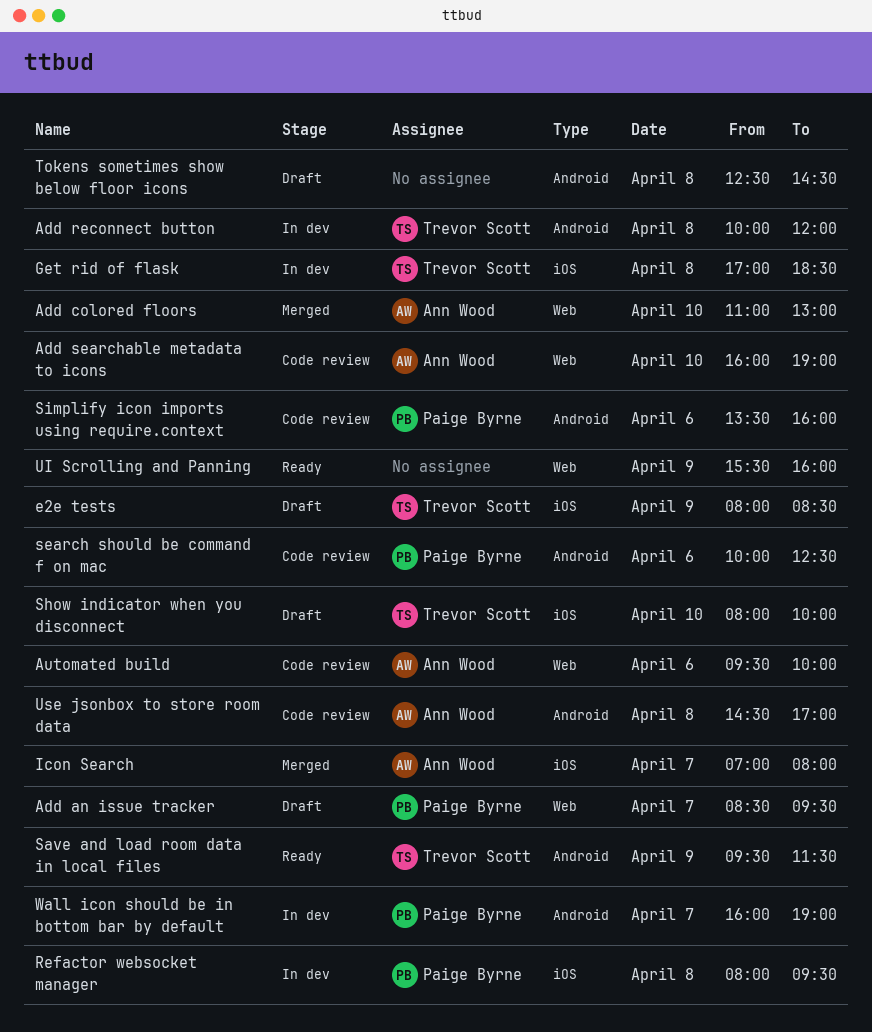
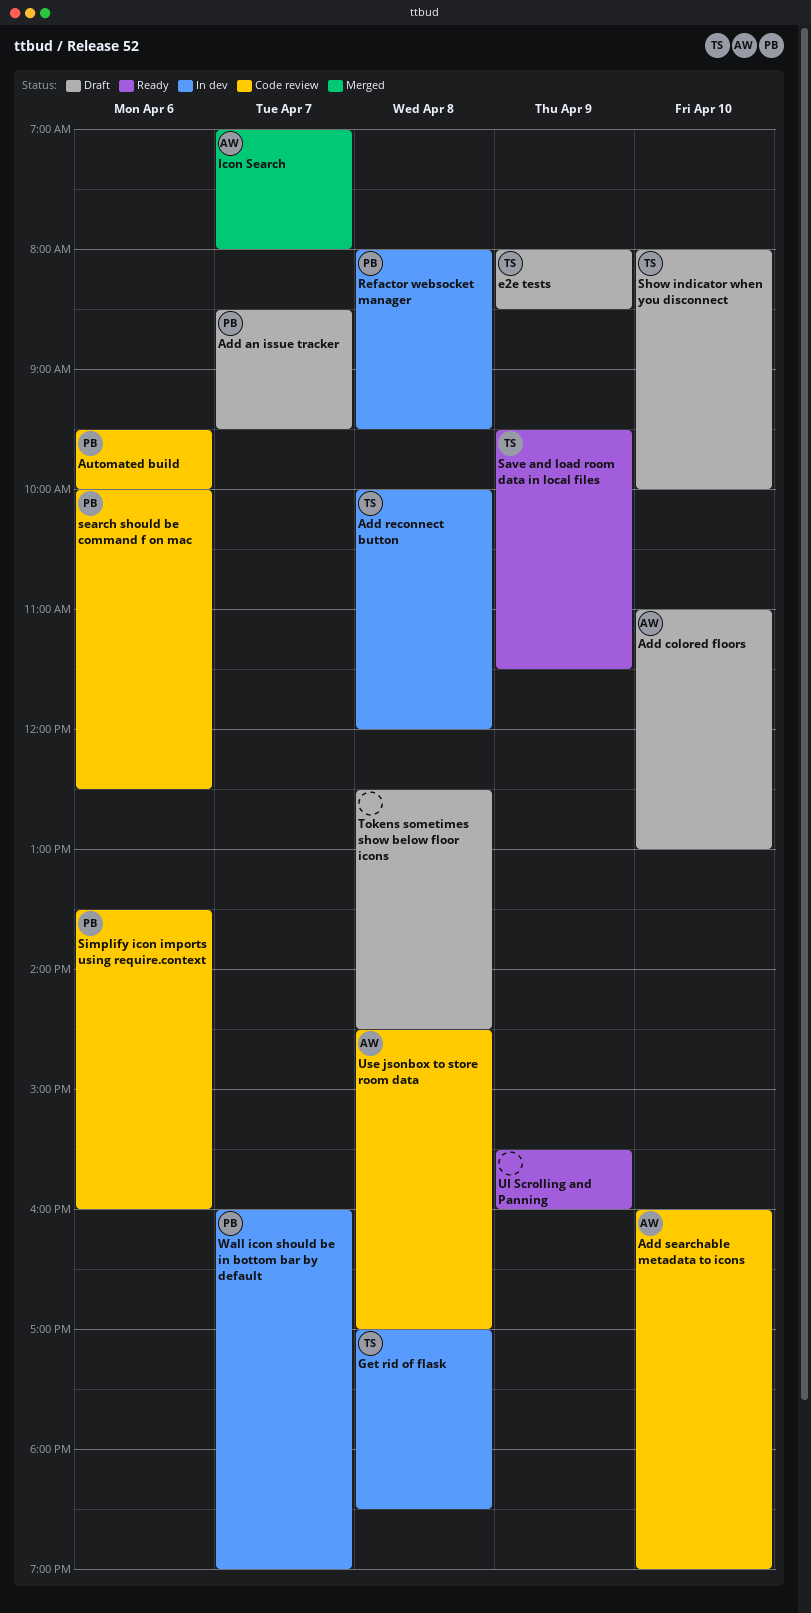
Add colored floors, status: Merged -> Draft
Automated build, owner: Ann Wood -> Paige Byrne

